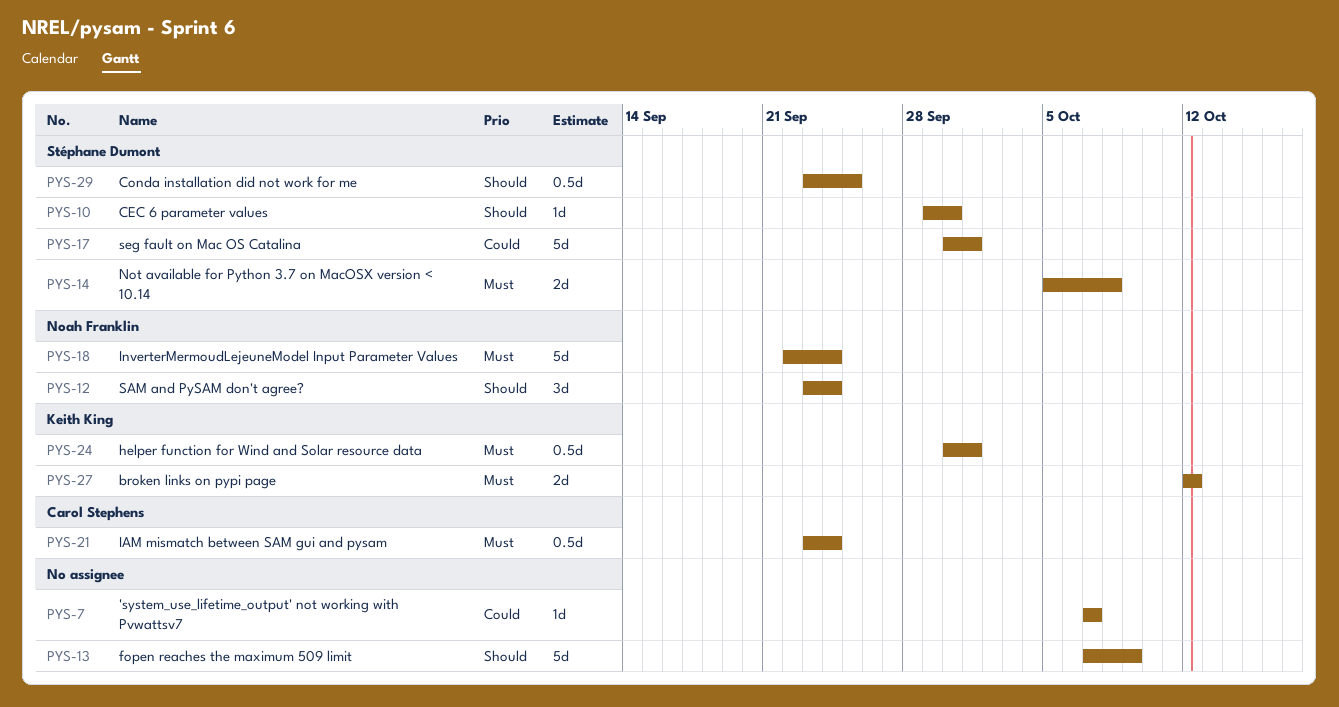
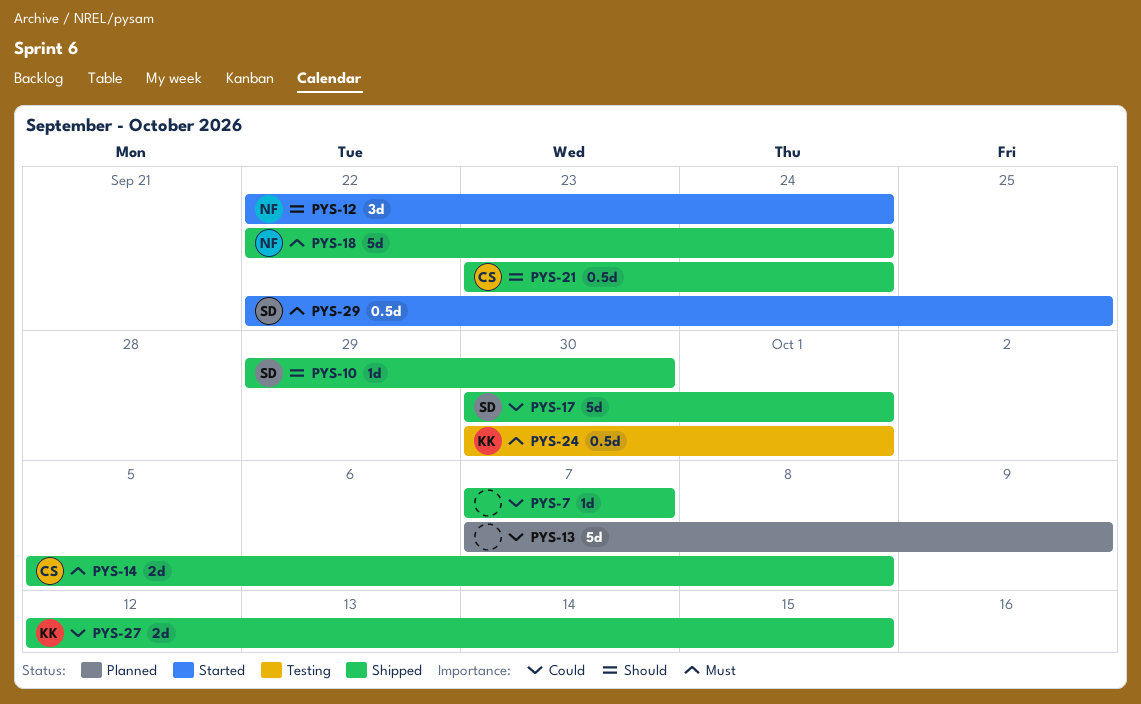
PYS-12, start: Sep 23 -> Sep 22
PYS-13, priority: Should -> Could
PYS-14, owner: Stéphane Dumont -> Carol Stephens
PYS-21, priority: Must -> Should
PYS-27, priority: Must -> Could
PYS-27, due: Oct 12 -> Oct 15
PYS-29, priority: Should -> Must
PYS-29, start: Sep 23 -> Sep 22

